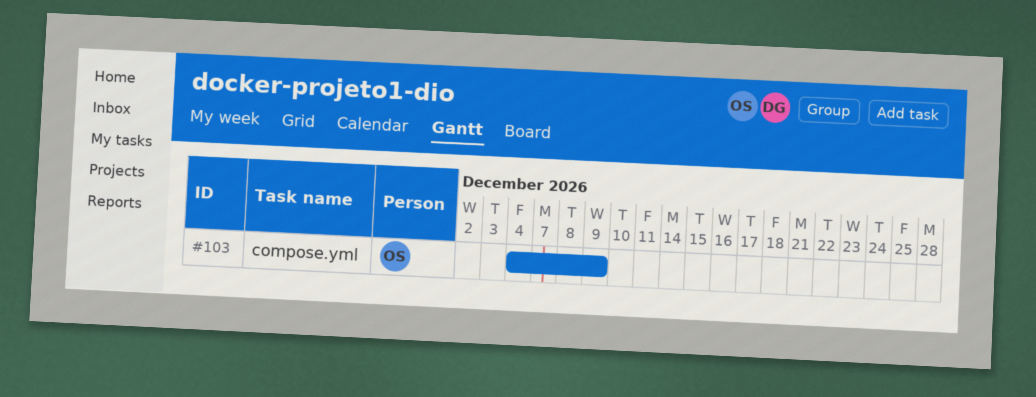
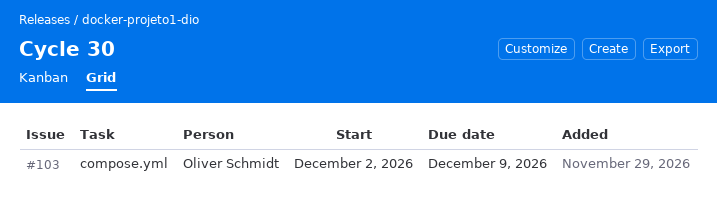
#103, start: Dec 4 -> Dec 2

